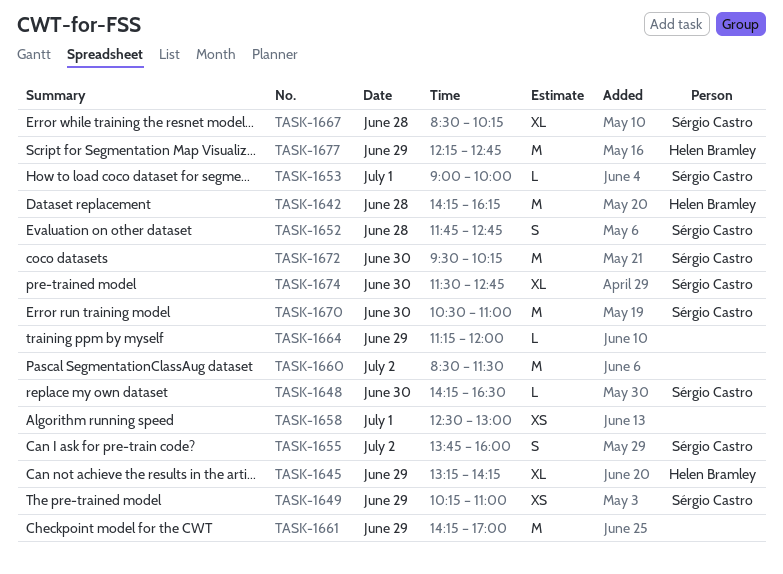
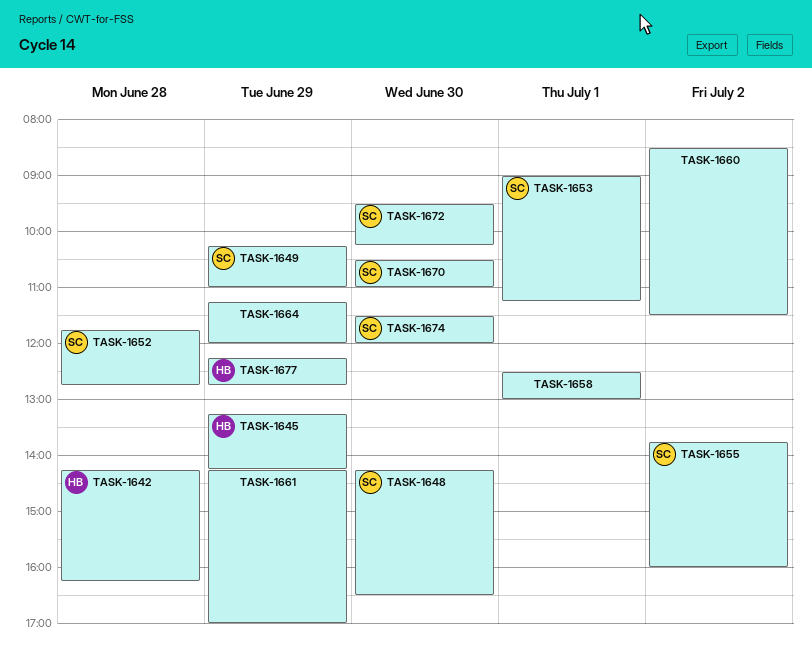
TASK-1653, ends: 10:00 -> 11:15
TASK-1667: present -> none
TASK-1674, ends: 12:45 -> 12:00

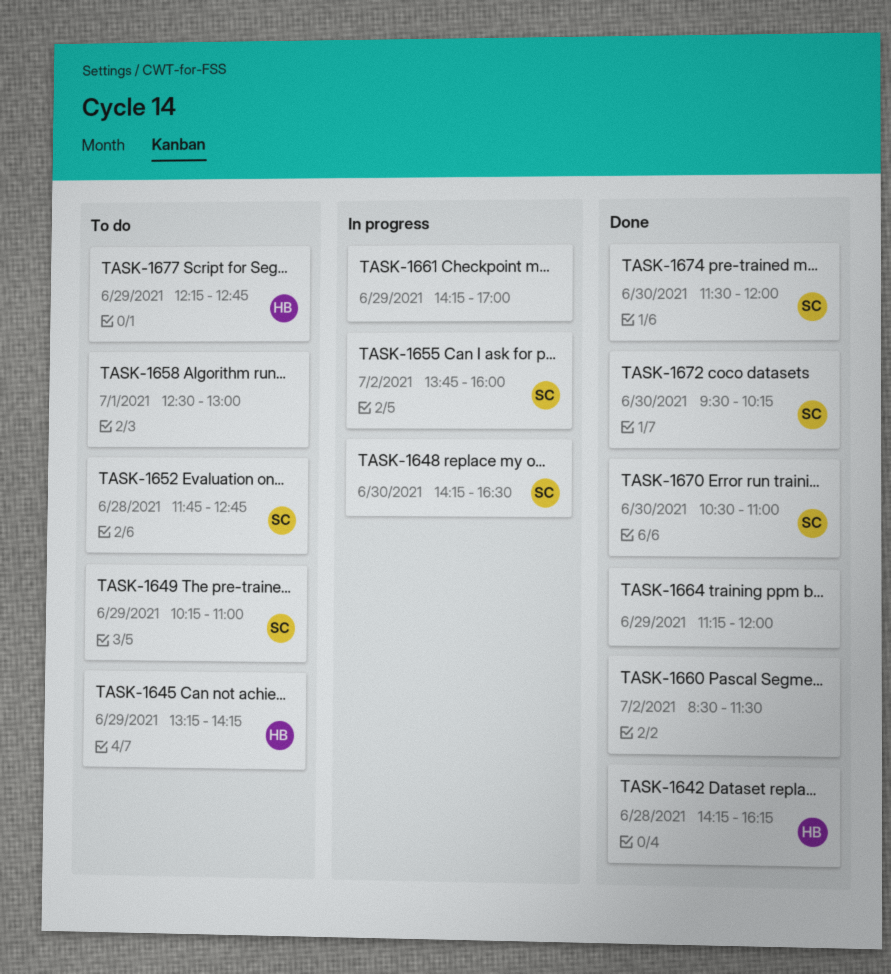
TASK-1653: present -> none

